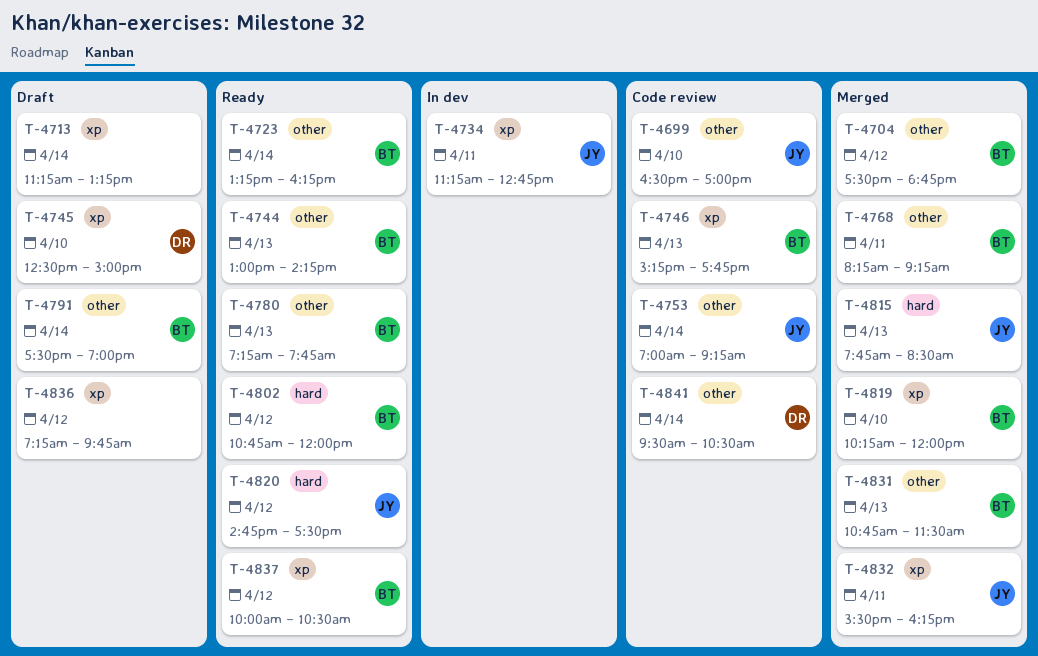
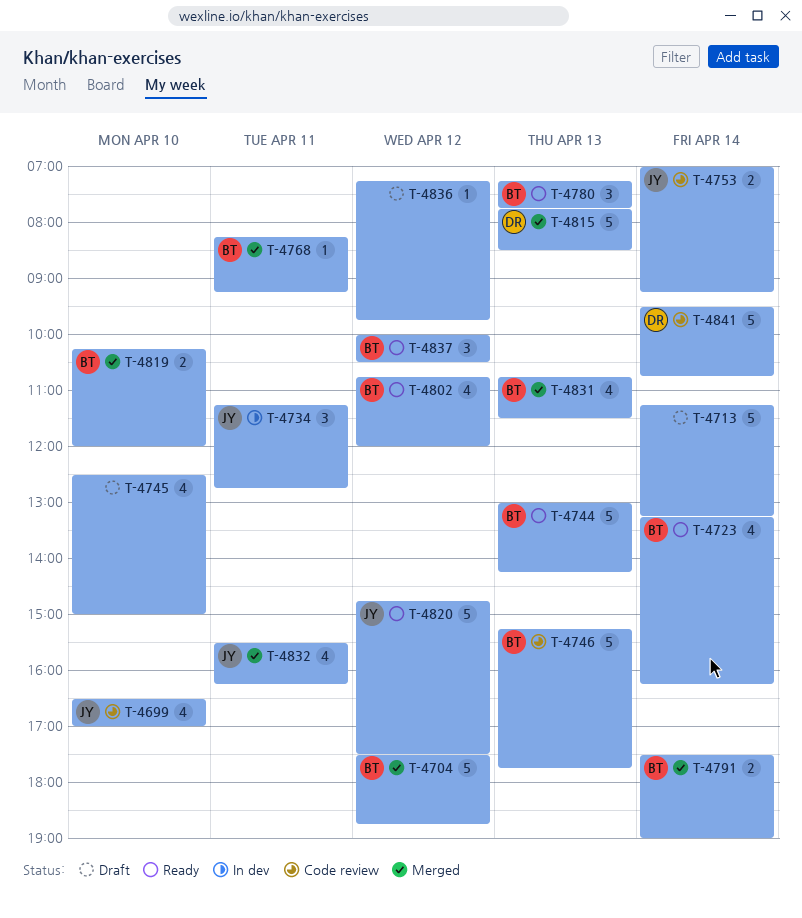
T-4745, owner: DR -> none
T-4791, status: Draft -> Merged
T-4815, owner: JY -> DR
T-4841, ends: 10:30 -> 10:45

